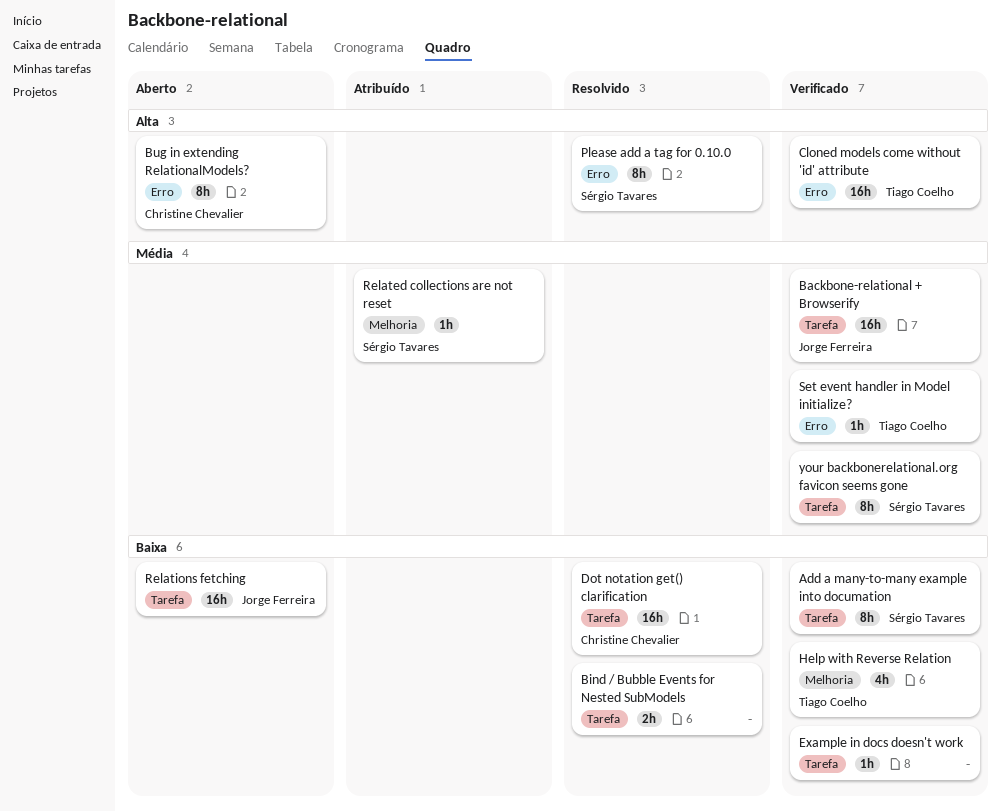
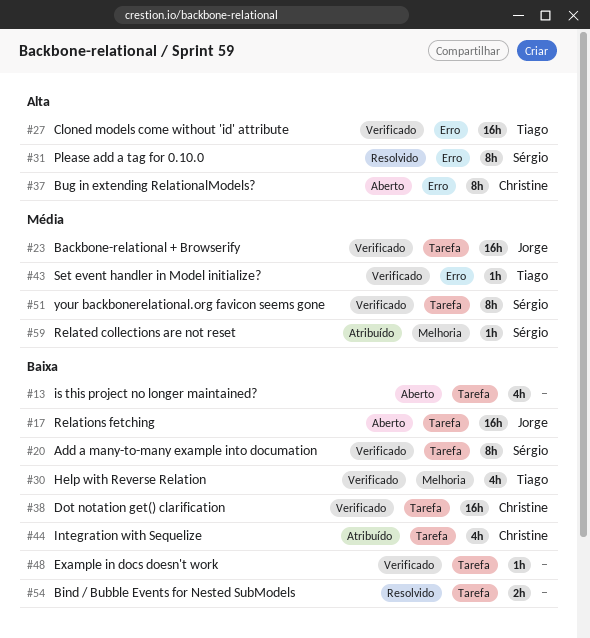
Dot notation get() clarification, status: Resolvido -> Verificado
Integration with Sequelize: none -> present
is this project no longer maintained?: none -> present

